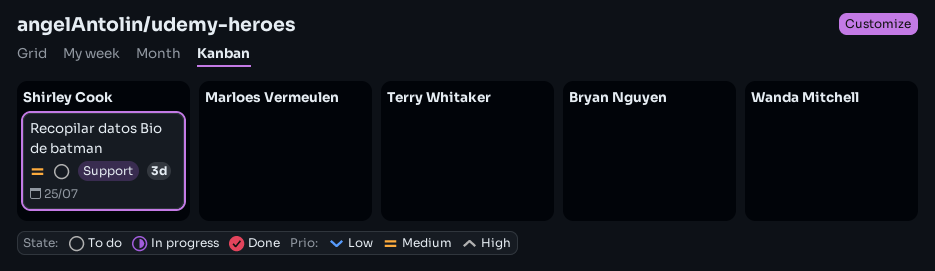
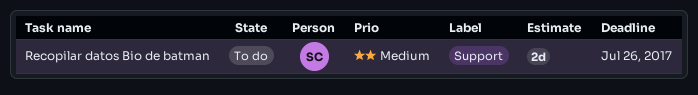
Recopilar datos Bio de batman, estimate: 3d -> 2d
Recopilar datos Bio de batman, due: Jul 25 -> Jul 26

